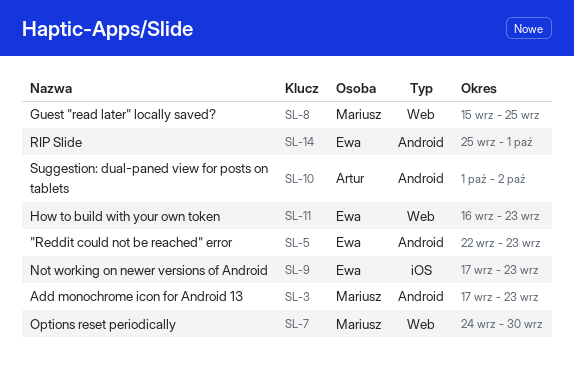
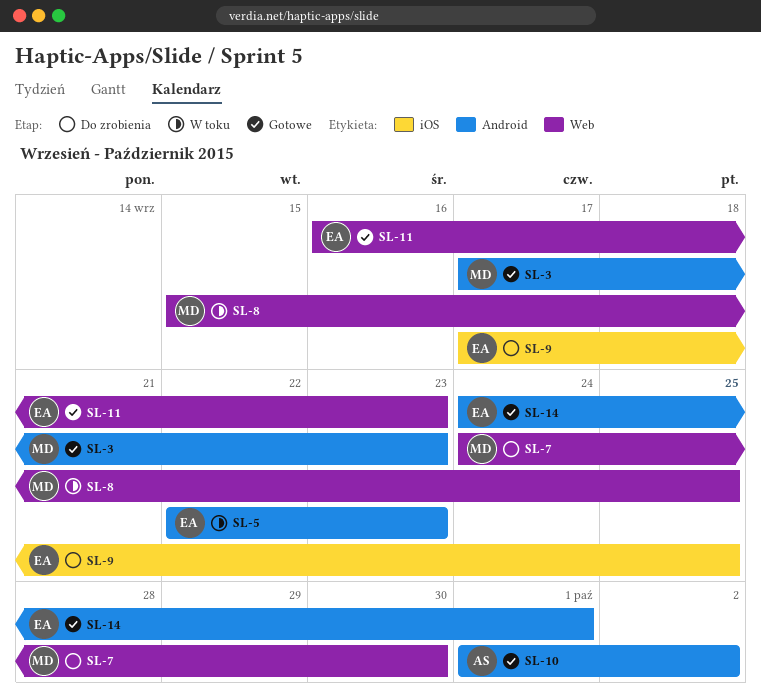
SL-9, due: Sep 23 -> Sep 25
SL-14, start: Sep 25 -> Sep 24

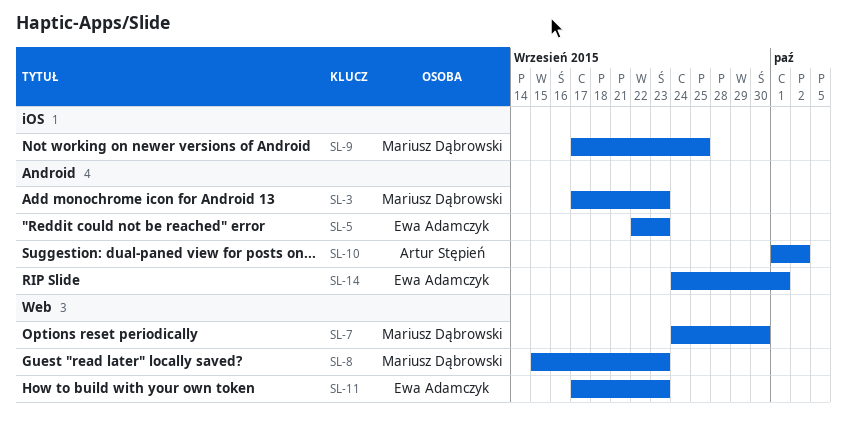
SL-8, due: Sep 25 -> Sep 23
SL-9, owner: Ewa Adamczyk -> Mariusz Dąbrowski
SL-11, start: Sep 16 -> Sep 17

